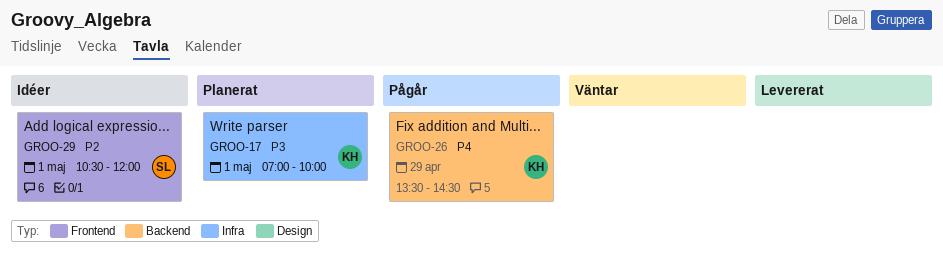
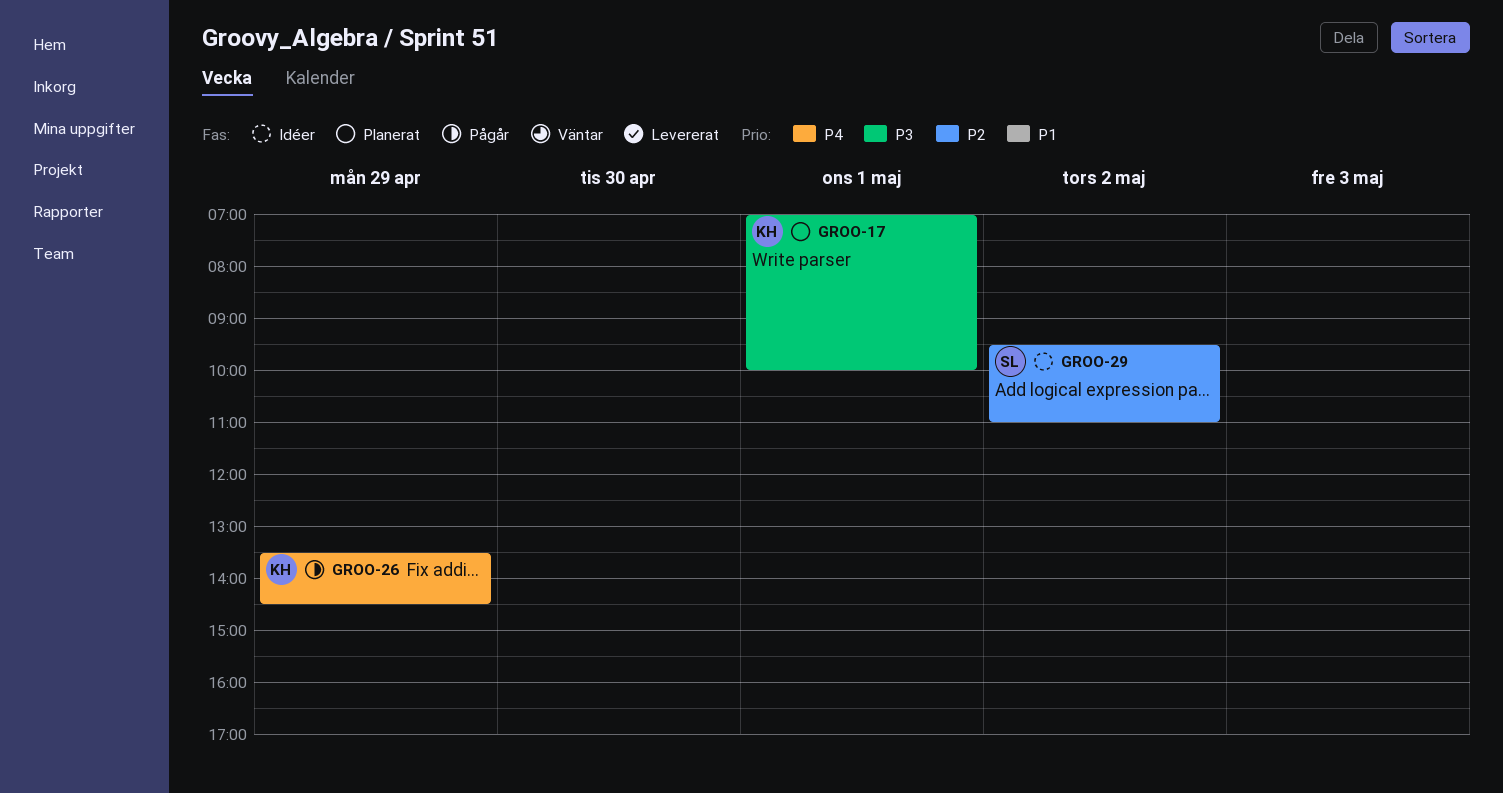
GROO-29, day: May 1 -> May 2
GROO-29, begins: 10:30 -> 09:30
GROO-29, ends: 12:00 -> 11:00

